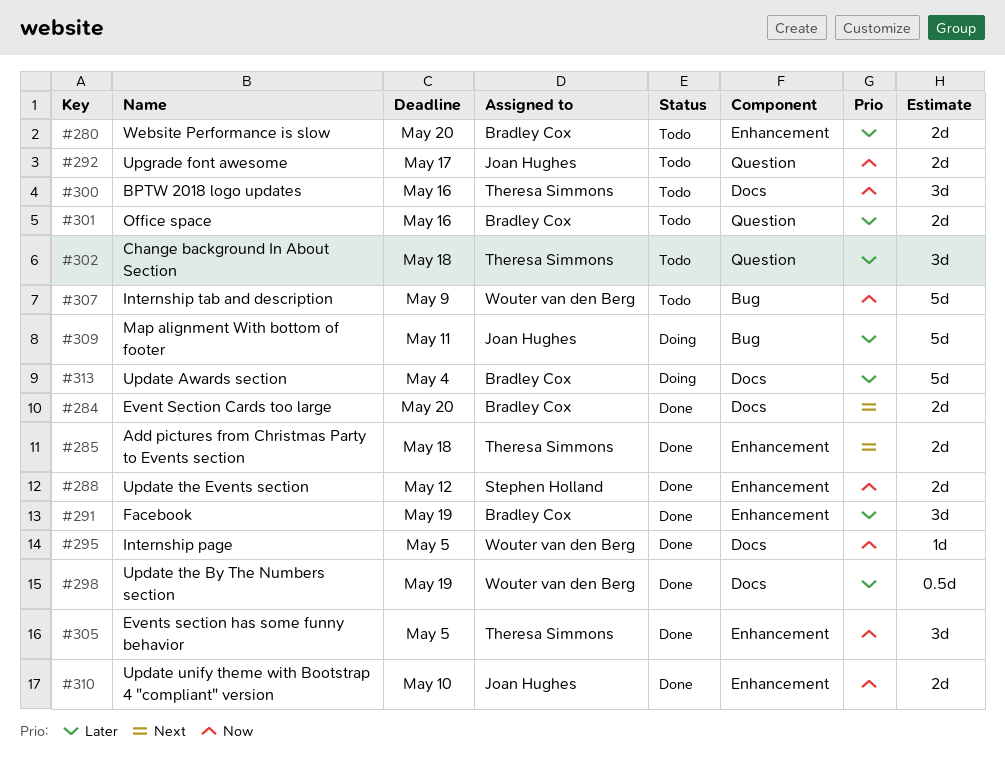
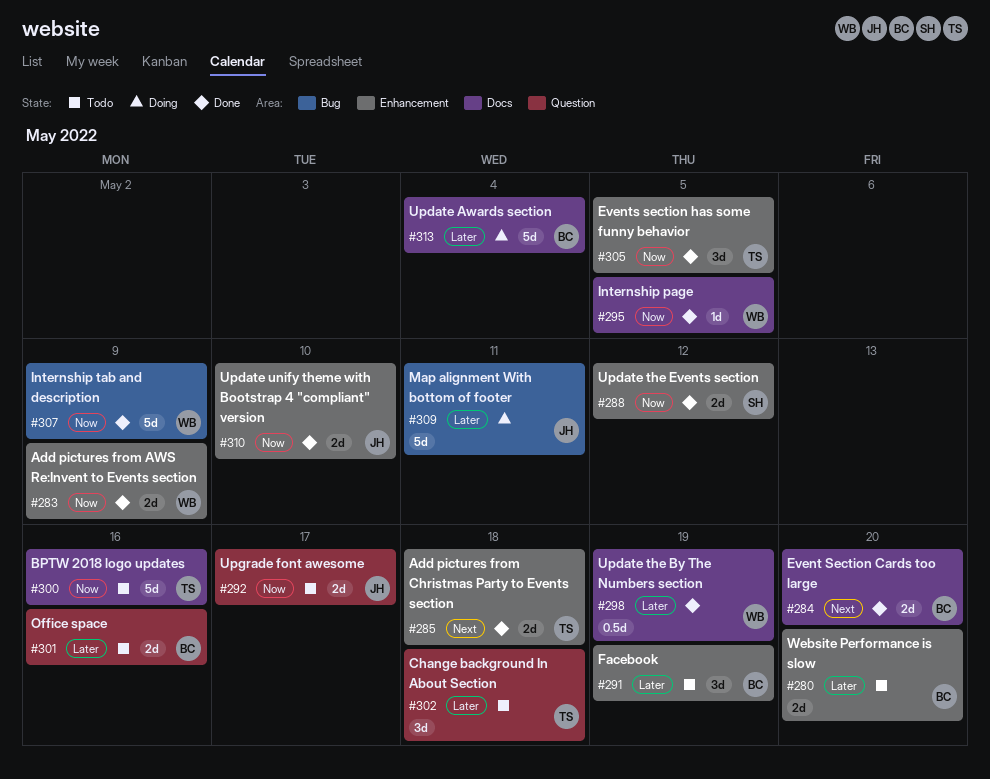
#283: none -> present
#291, status: Done -> Todo
#300, estimate: 3d -> 5d
#307, status: Todo -> Done

